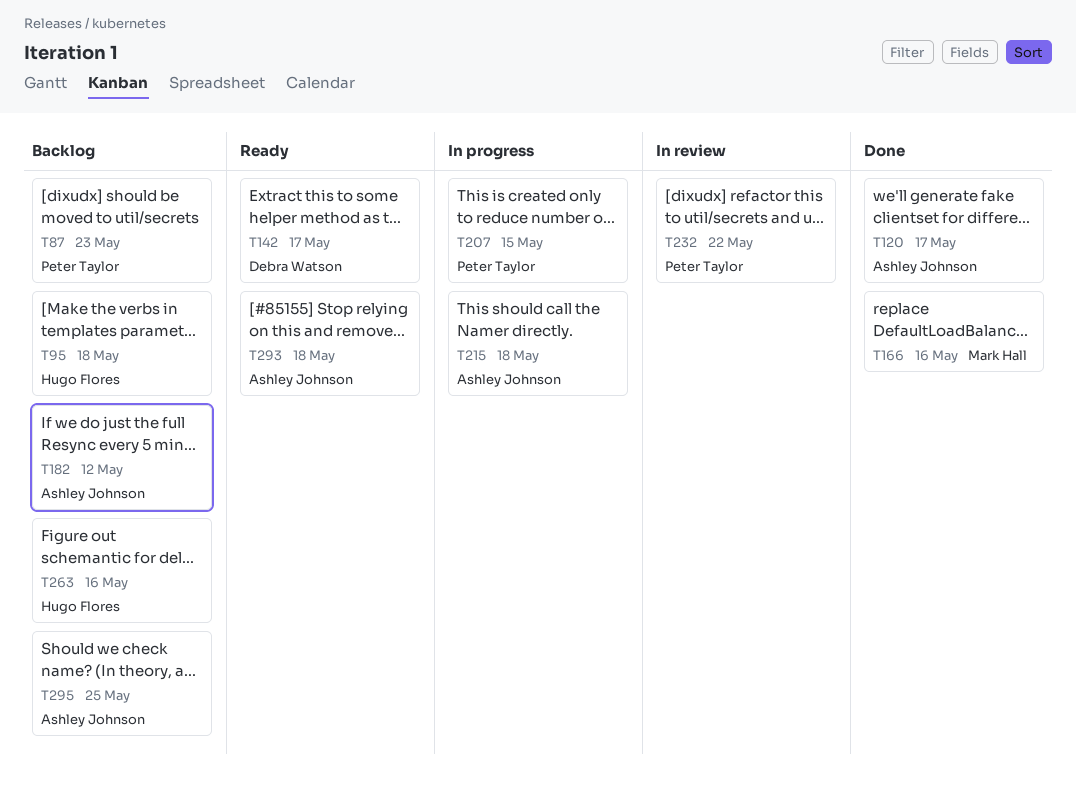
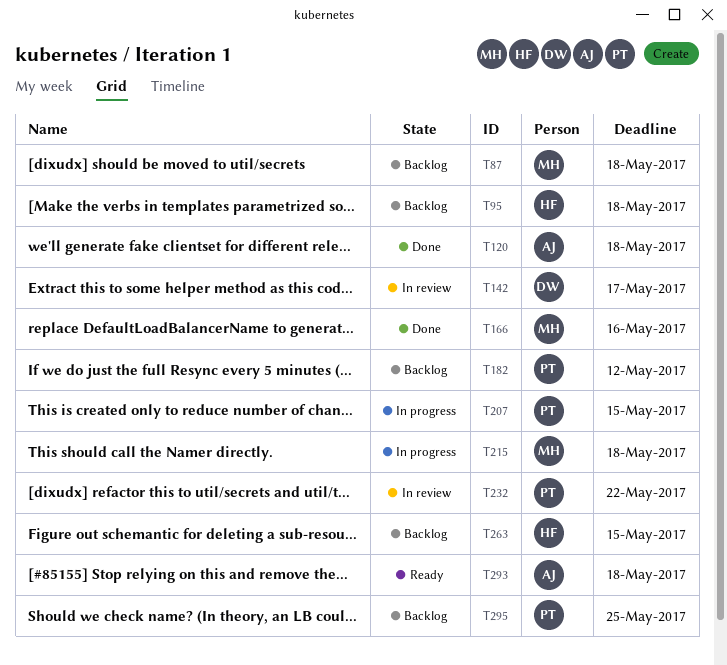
T87, owner: Peter Taylor -> Mark Hall
T87, due: May 23 -> May 18
T120, due: May 17 -> May 18
T142, status: Ready -> In review
T182, owner: Ashley Johnson -> Peter Taylor
T215, owner: Ashley Johnson -> Mark Hall
T263, due: May 16 -> May 15
T295, owner: Ashley Johnson -> Peter Taylor

